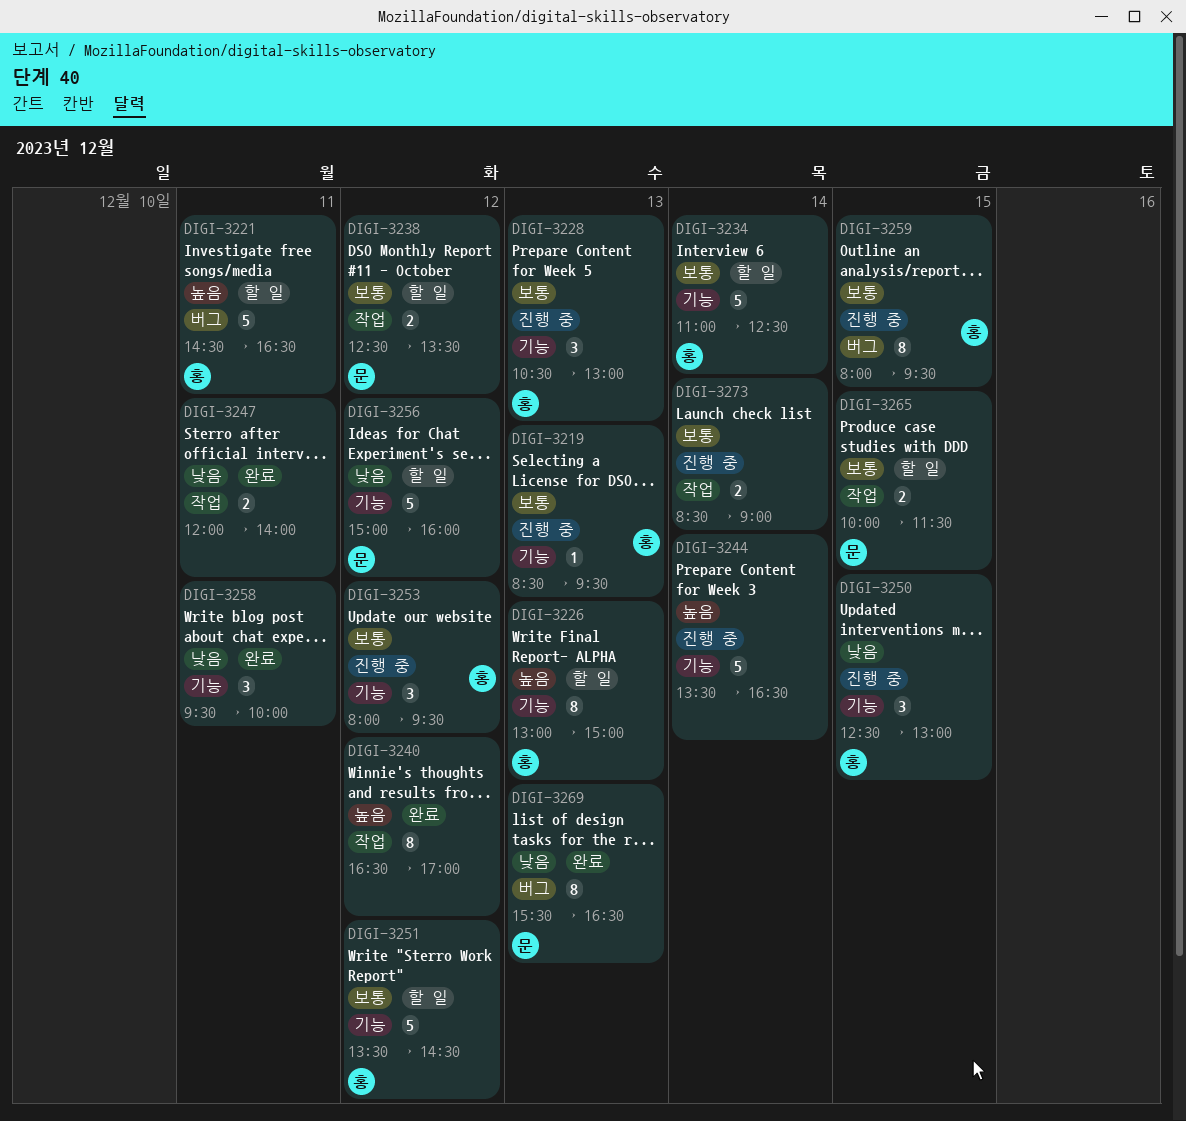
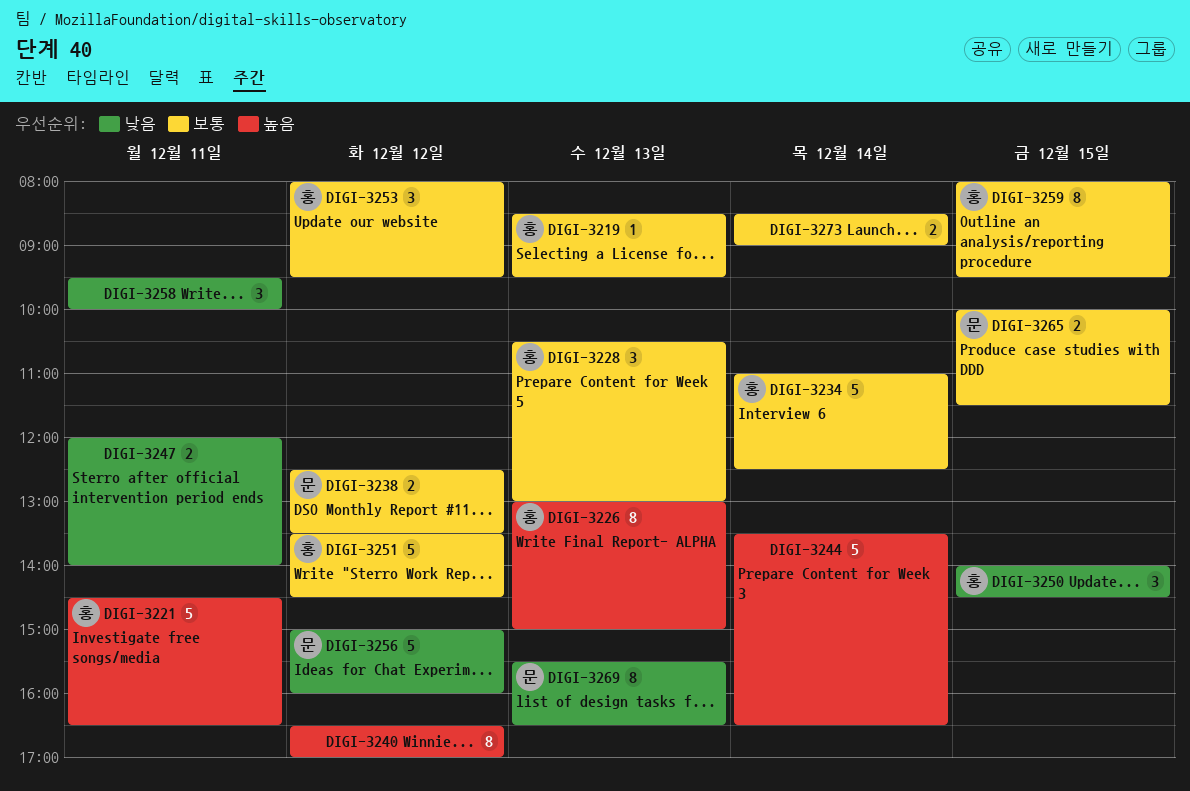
DIGI-3250, begins: 12:30 -> 14:00
DIGI-3250, ends: 13:00 -> 14:30

